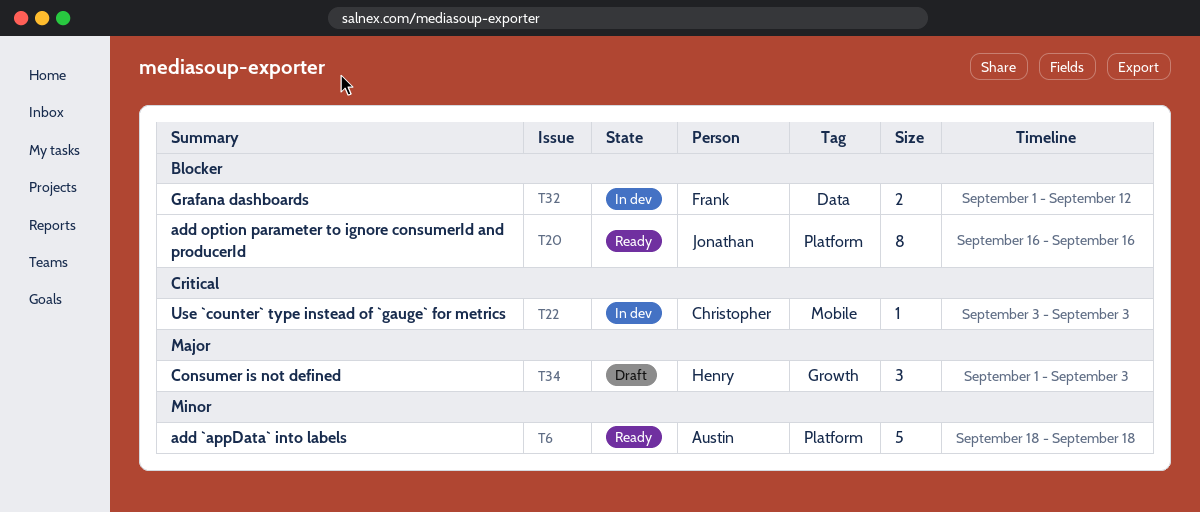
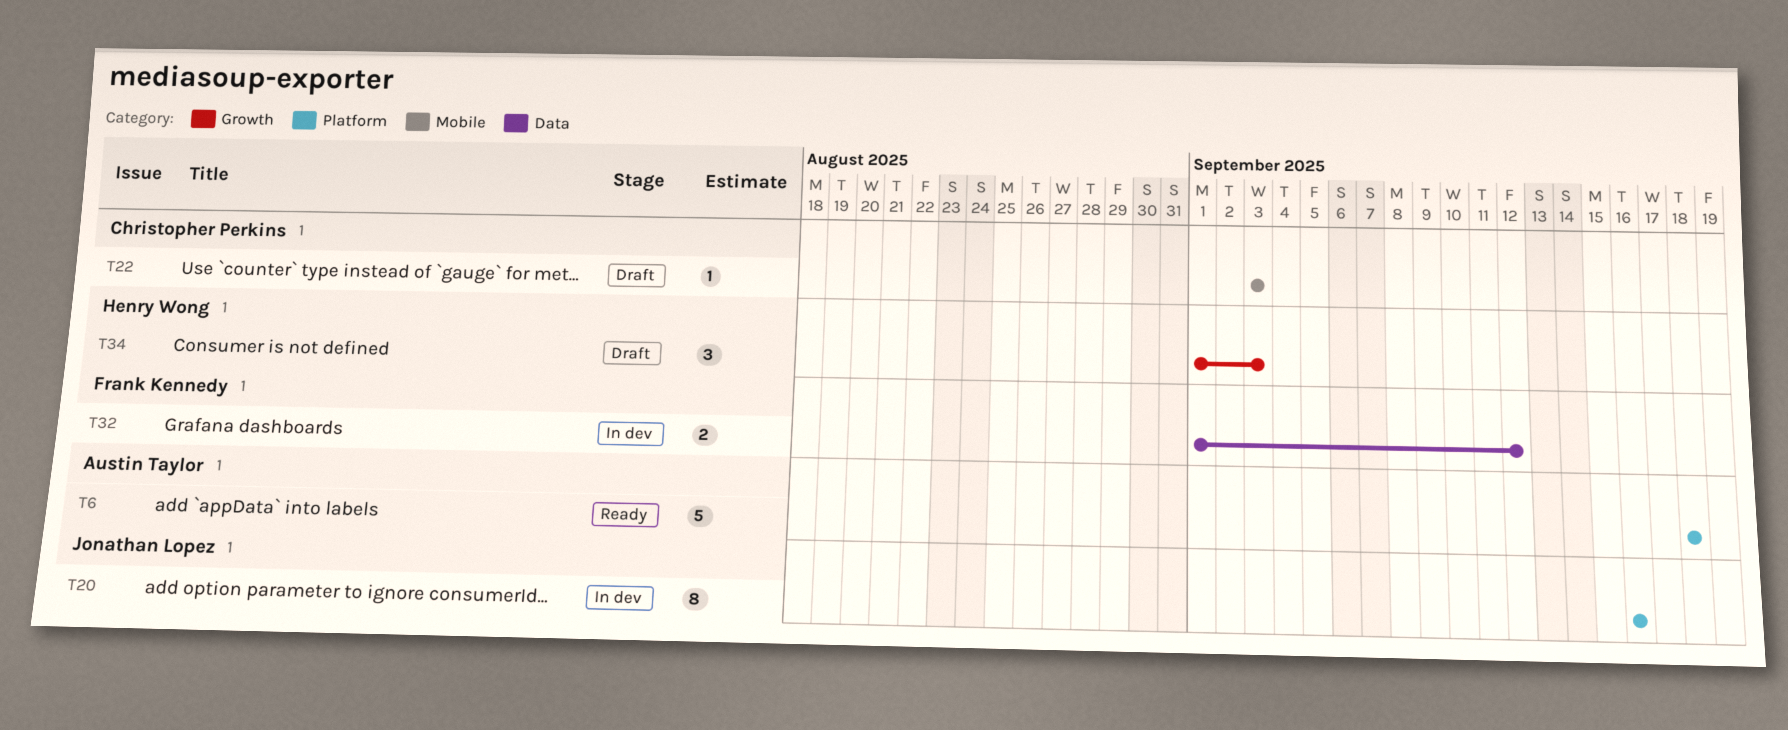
T20, status: Ready -> In dev
T22, status: In dev -> Draft

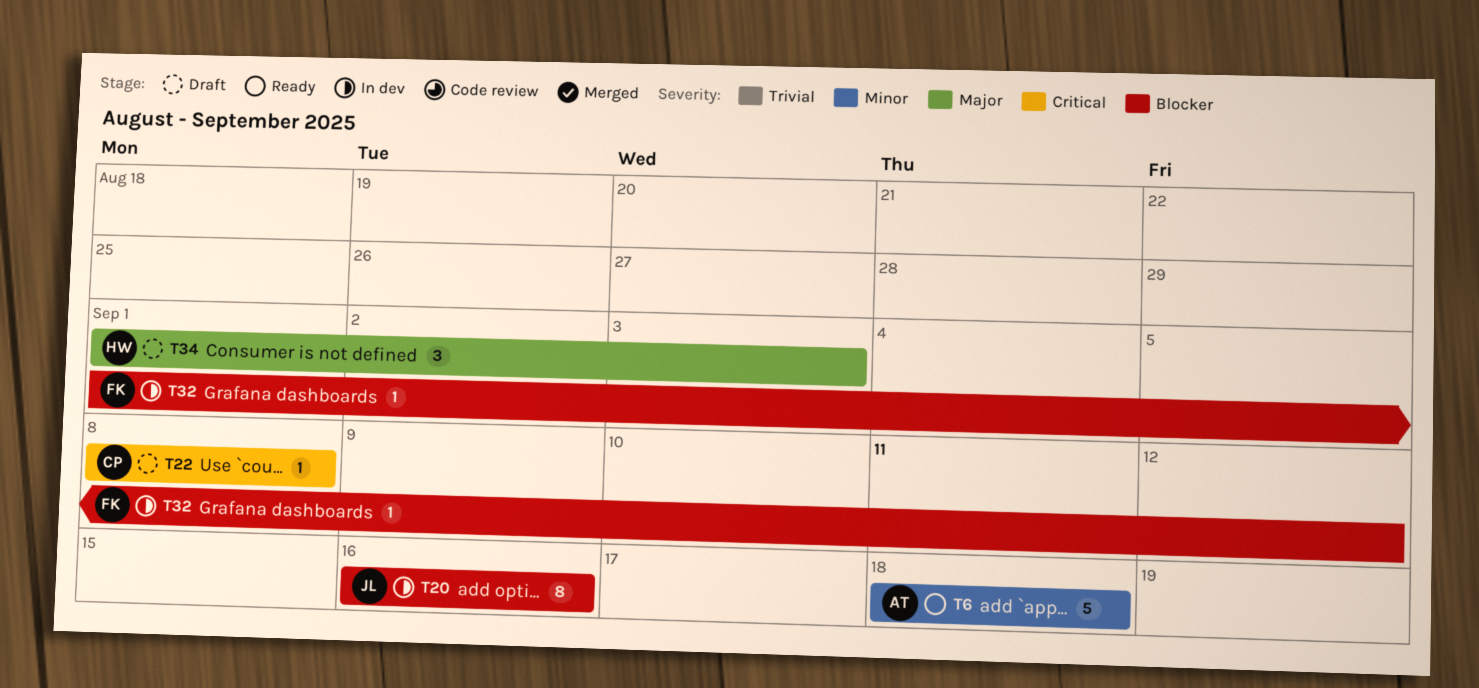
T22, start: Sep 3 -> Sep 8
T22, due: Sep 3 -> Sep 8
T32, estimate: 2 -> 1

